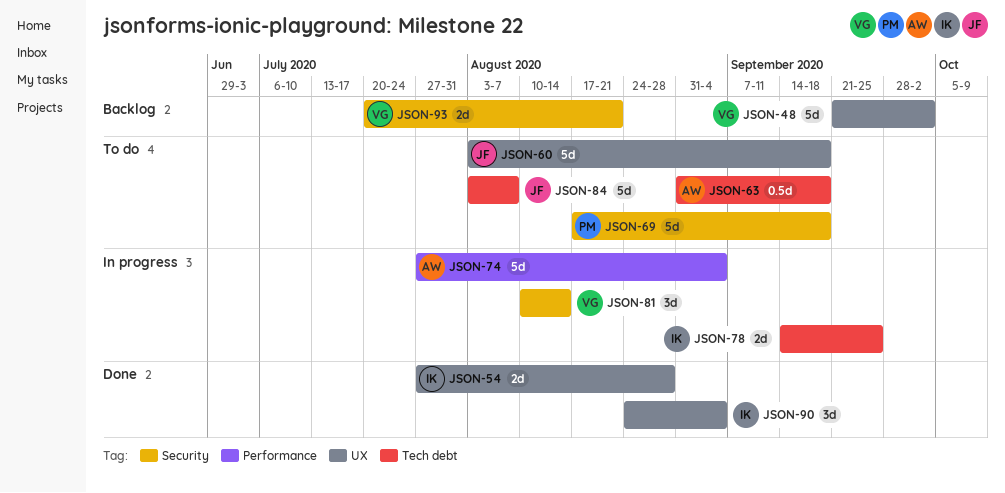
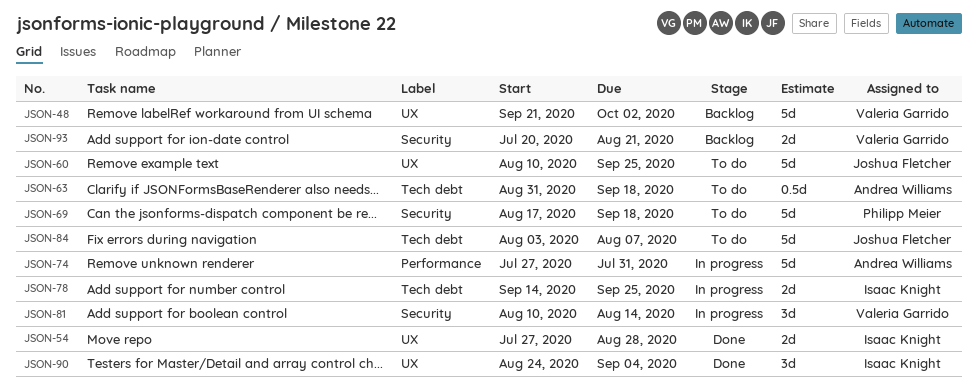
JSON-60, start: Aug 3 -> Aug 10
JSON-60, due: Sep 18 -> Sep 25
JSON-74, due: Sep 4 -> Jul 31

